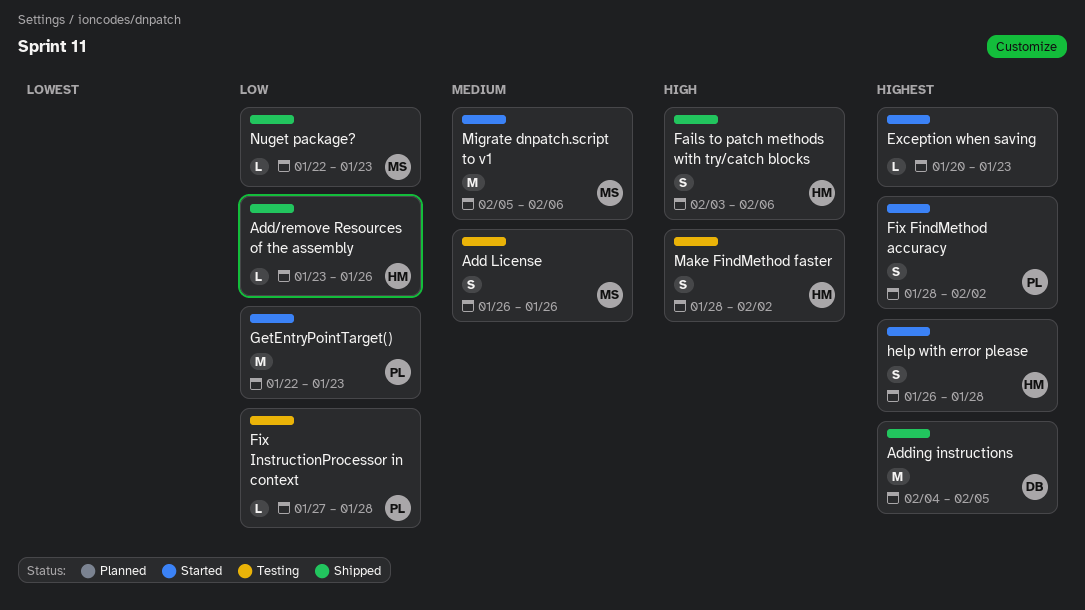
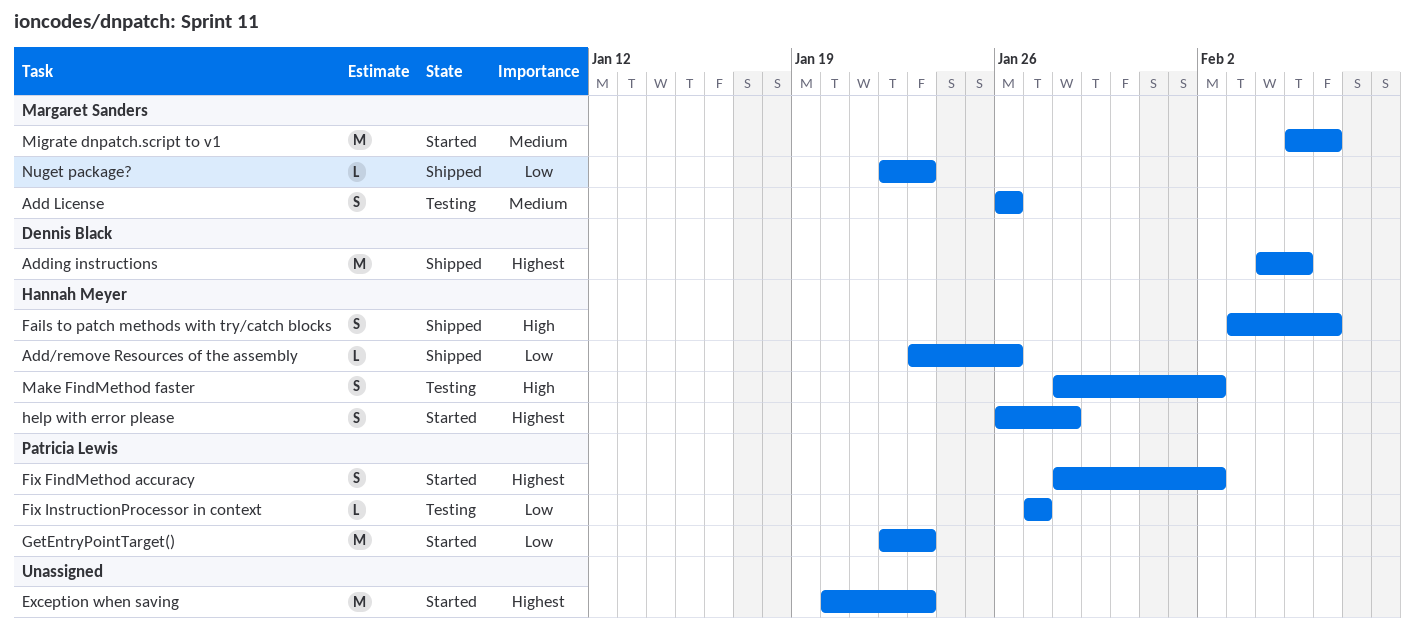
Exception when saving, estimate: L -> M
Fix InstructionProcessor in context, due: Jan 28 -> Jan 27

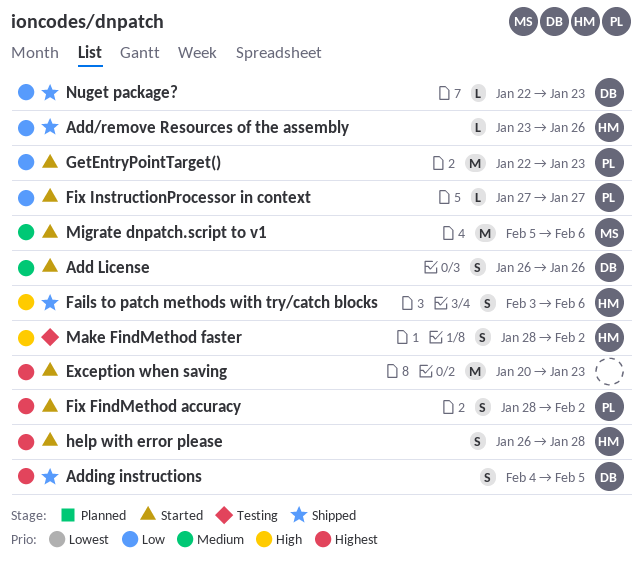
Add License, status: Testing -> Started
Add License, owner: Margaret Sanders -> Dennis Black
Adding instructions, estimate: M -> S
Fix InstructionProcessor in context, status: Testing -> Started
Nuget package?, owner: Margaret Sanders -> Dennis Black

